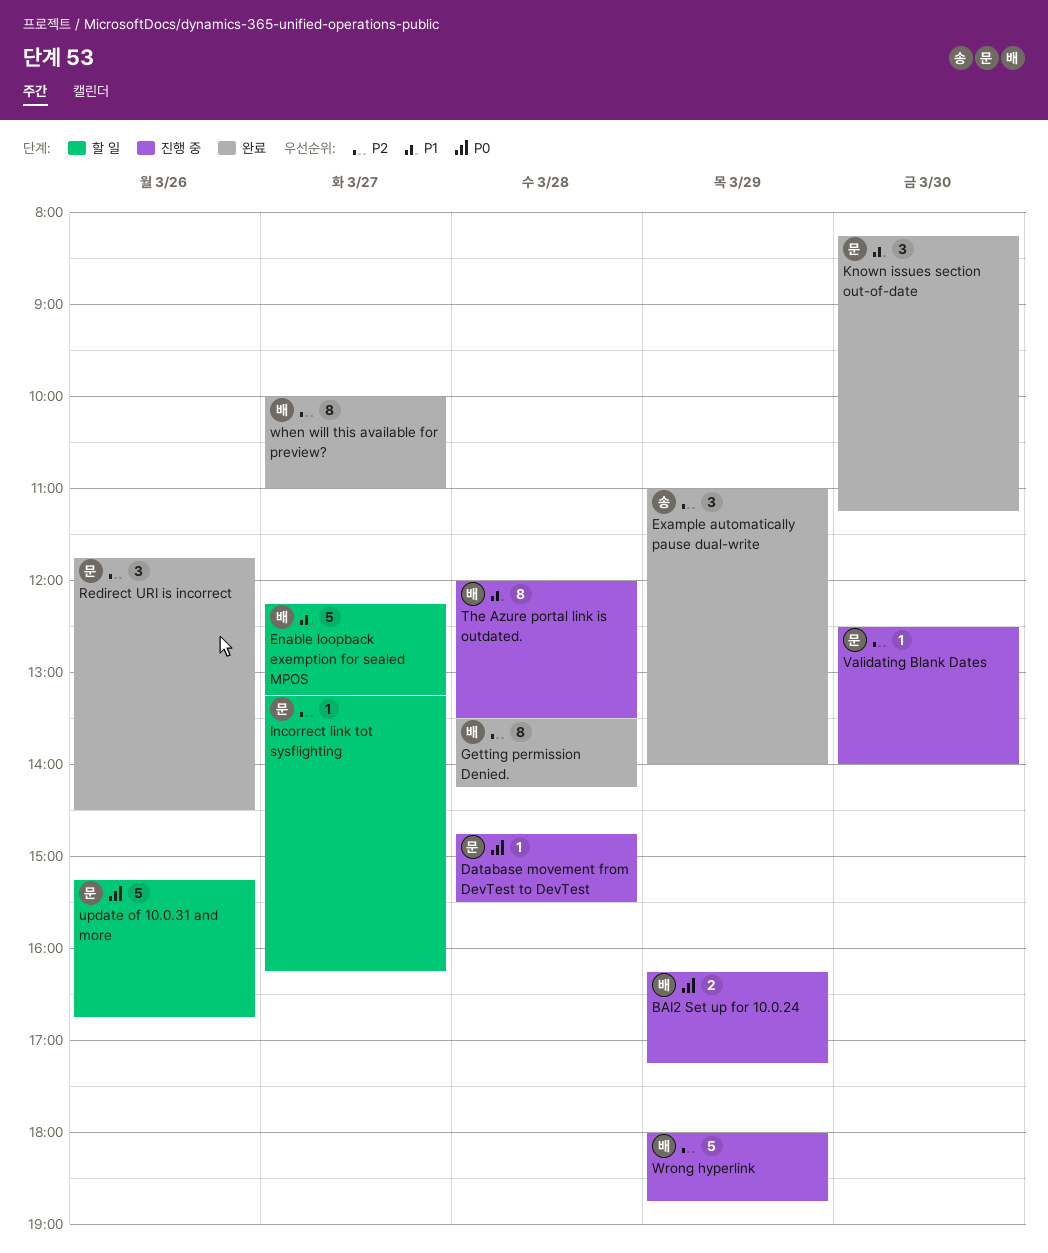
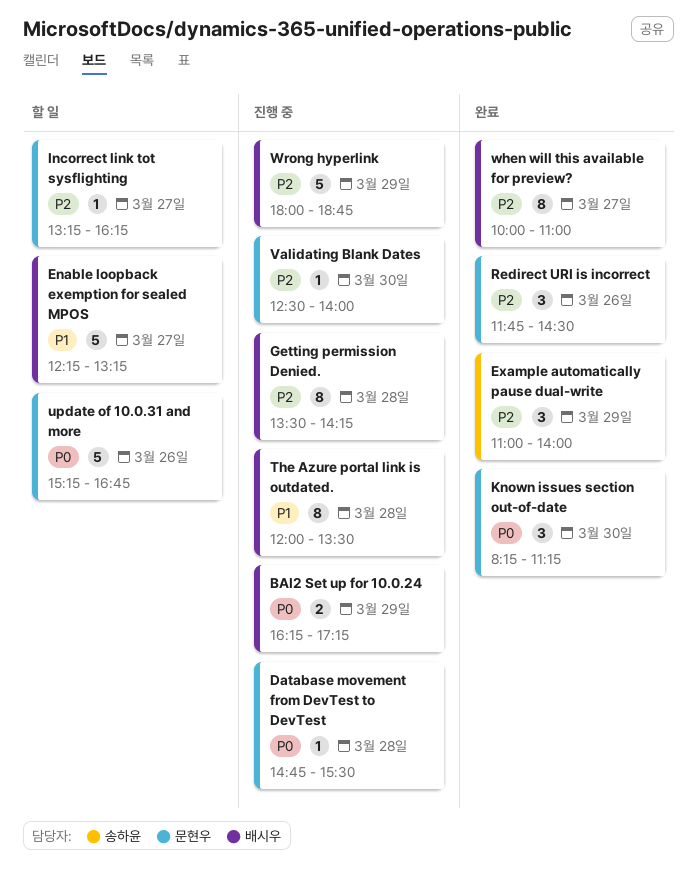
Getting permission Denied., status: 완료 -> 진행 중
Known issues section out-of-date, priority: P1 -> P0

